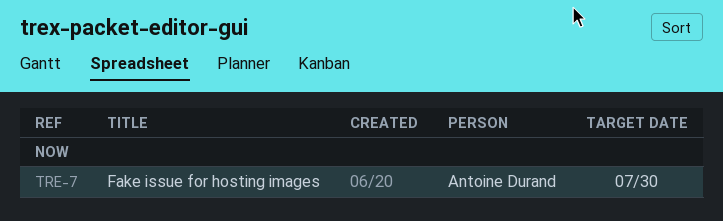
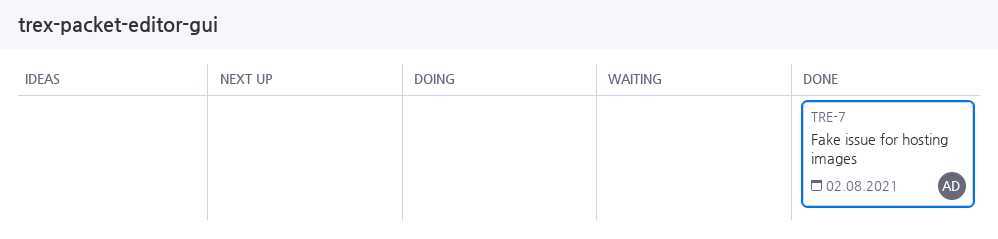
TRE-7, due: Jul 30 -> Aug 2

